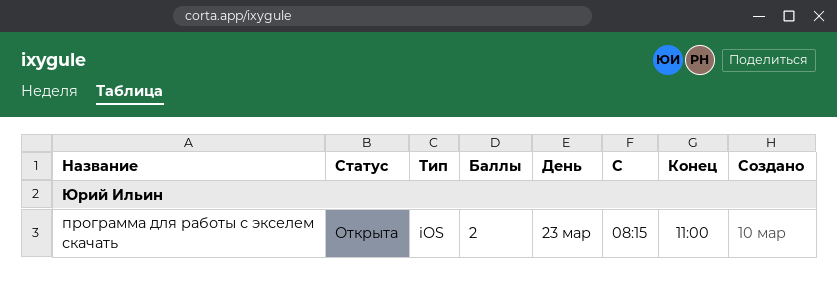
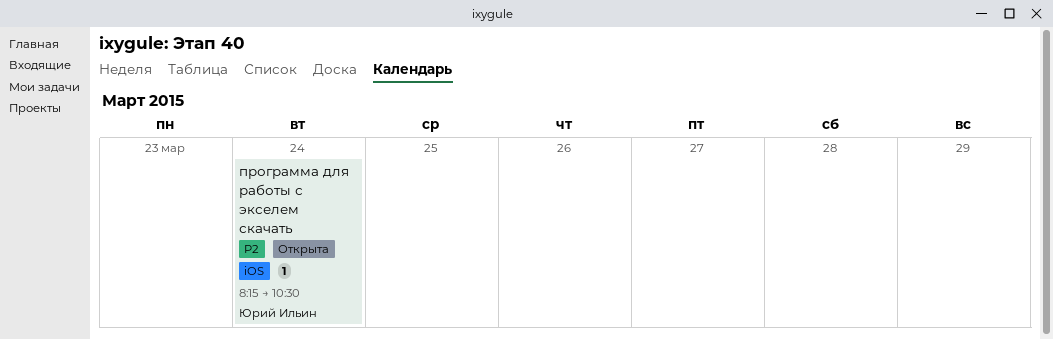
программа для работы с экселем скачать, estimate: 2 -> 1
программа для работы с экселем скачать, day: Mar 23 -> Mar 24
программа для работы с экселем скачать, ends: 11:00 -> 10:30

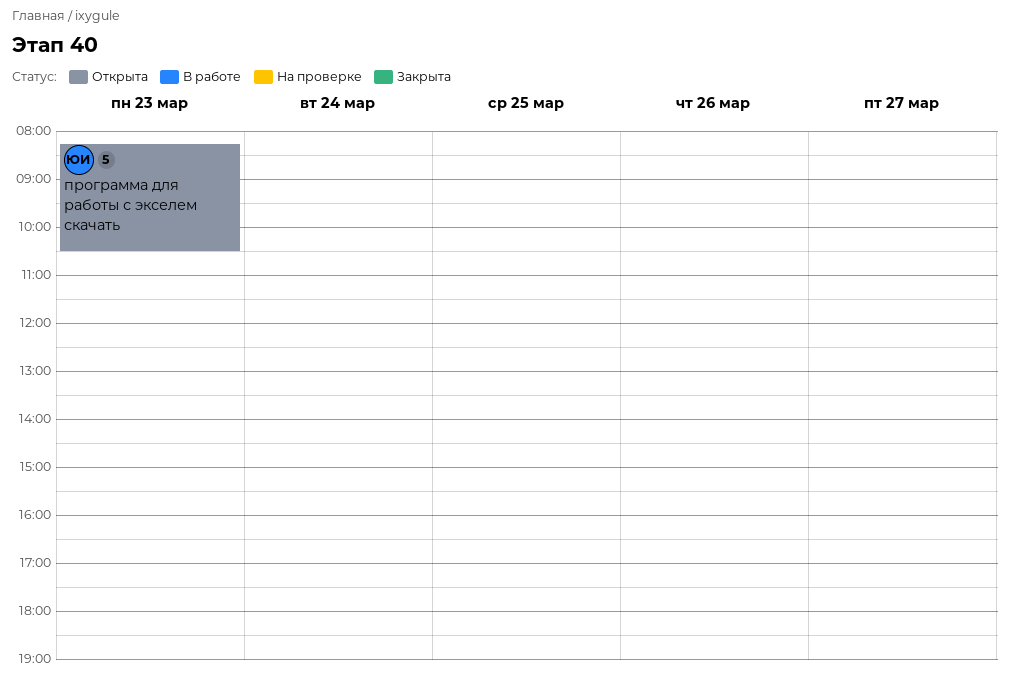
программа для работы с экселем скачать, estimate: 1 -> 5
программа для работы с экселем скачать, day: Mar 24 -> Mar 23

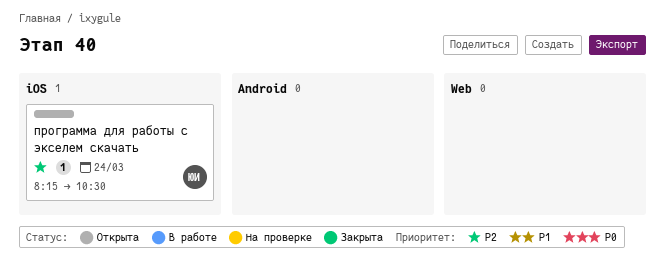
программа для работы с экселем скачать, estimate: 5 -> 1
программа для работы с экселем скачать, day: Mar 23 -> Mar 24

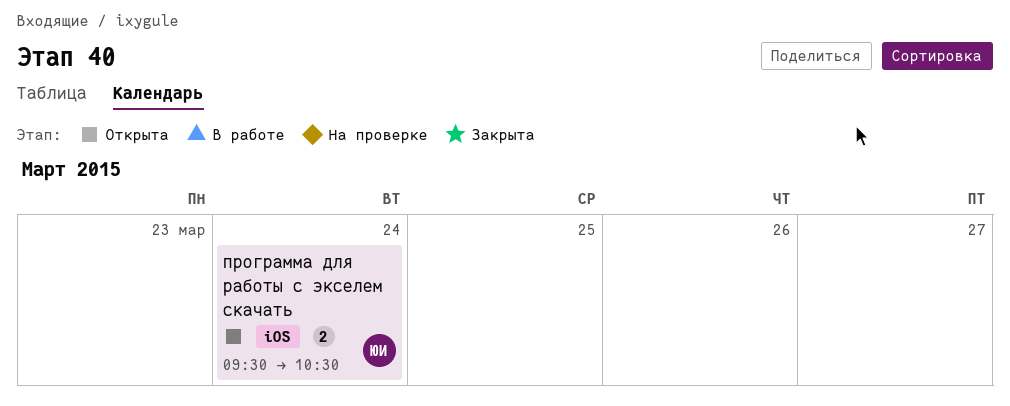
программа для работы с экселем скачать, estimate: 1 -> 2
программа для работы с экселем скачать, begins: 08:15 -> 09:30

